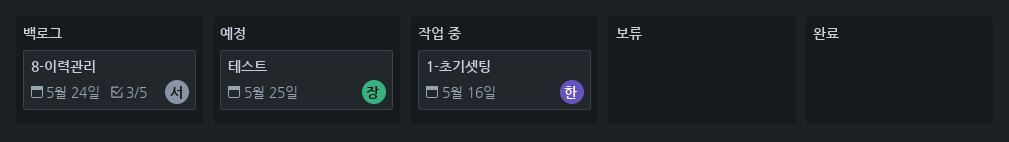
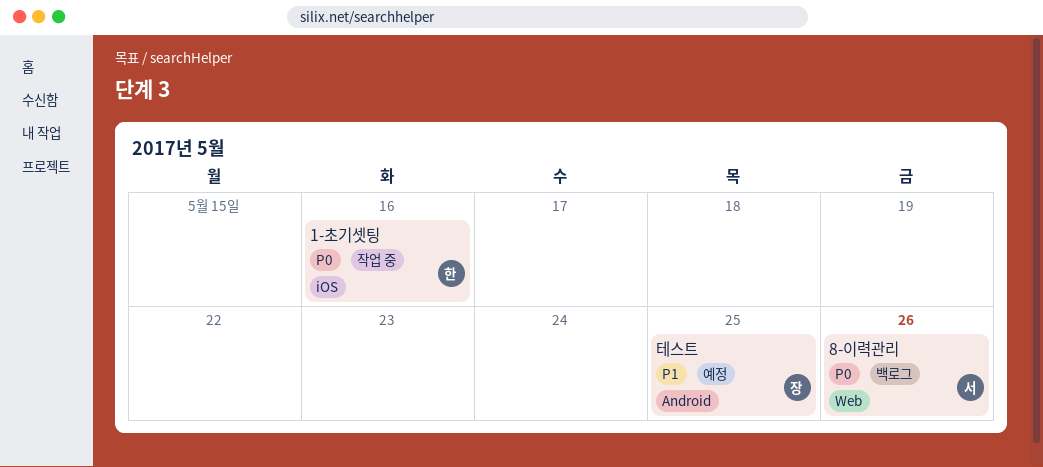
8-이력관리, due: May 24 -> May 26

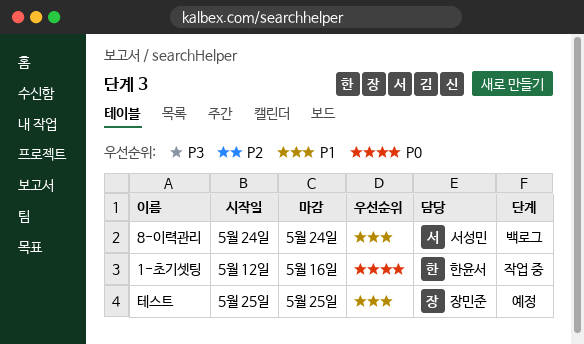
8-이력관리, priority: P0 -> P1
8-이력관리, due: May 26 -> May 24

